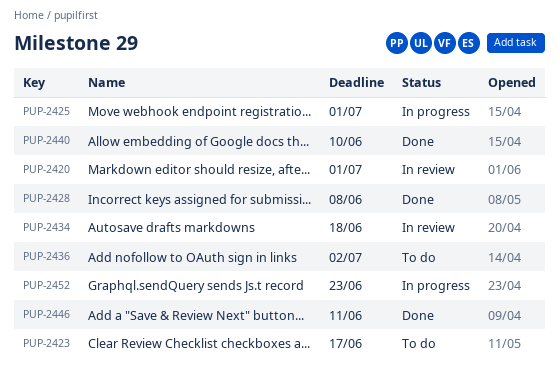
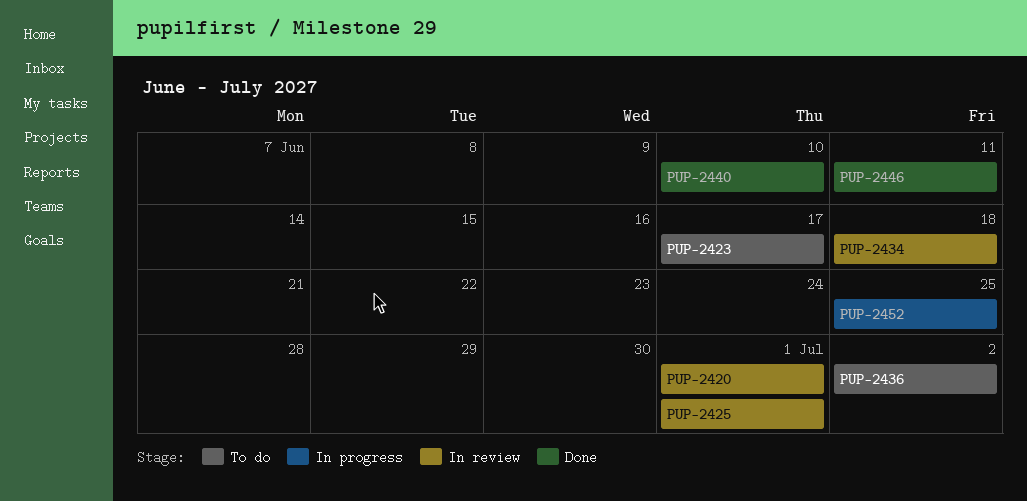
PUP-2425, status: In progress -> In review
PUP-2428: present -> none
PUP-2452, due: Jun 23 -> Jun 25

